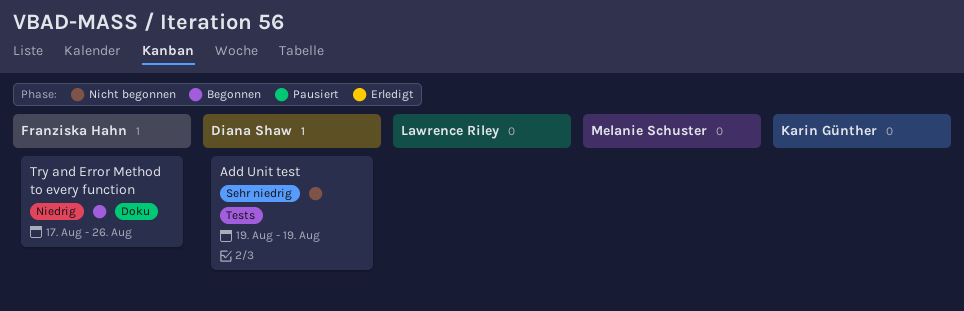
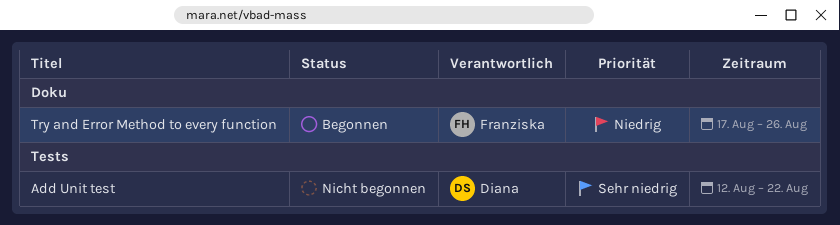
Add Unit test, start: Aug 19 -> Aug 12
Add Unit test, due: Aug 19 -> Aug 22

